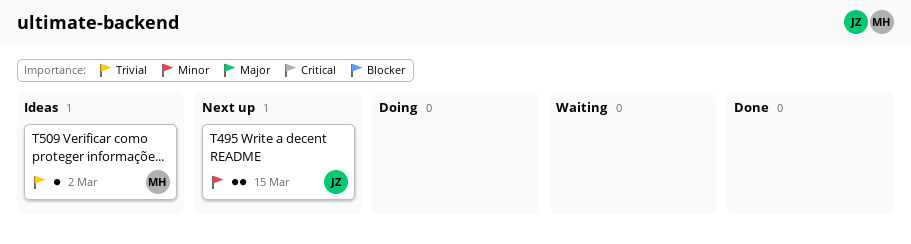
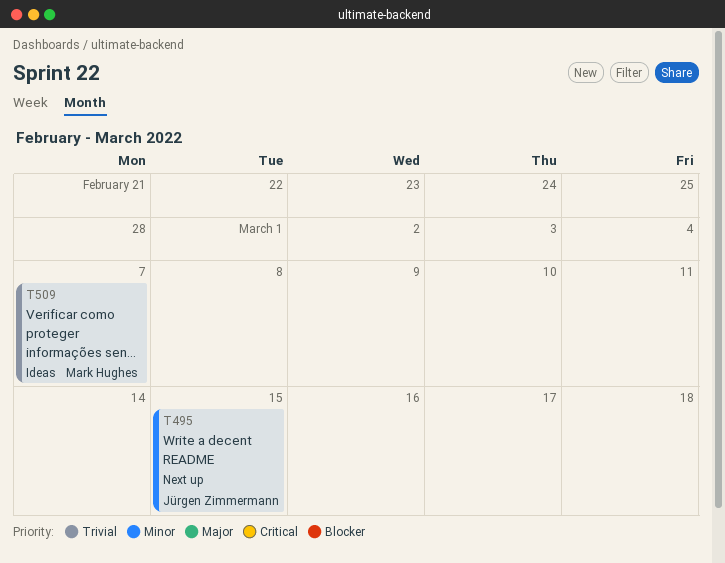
T509, due: Mar 2 -> Mar 7

